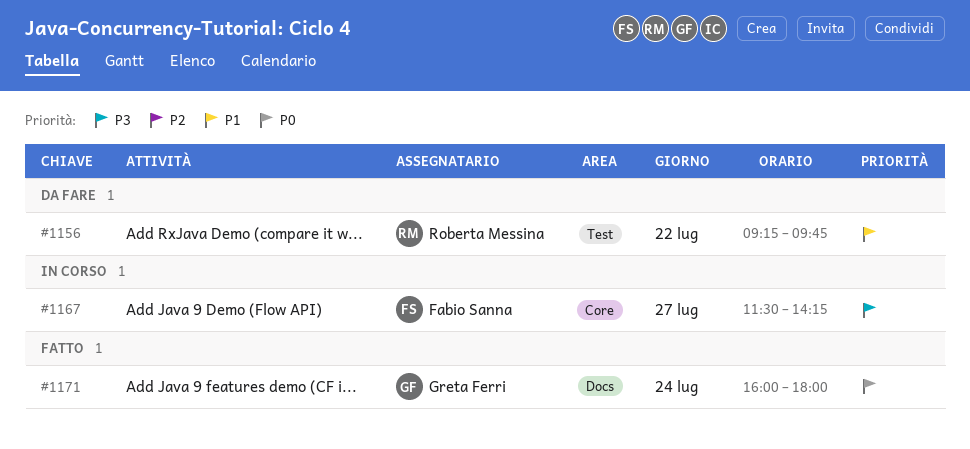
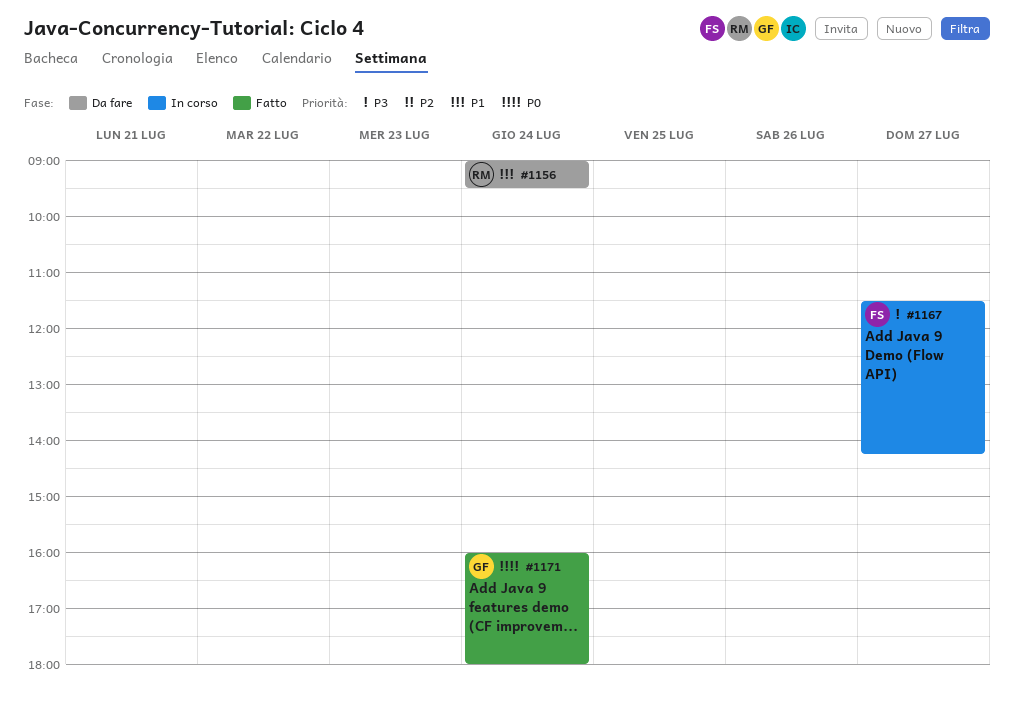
#1156, day: Jul 22 -> Jul 24
#1156, begins: 09:15 -> 09:00
#1156, ends: 09:45 -> 09:30

